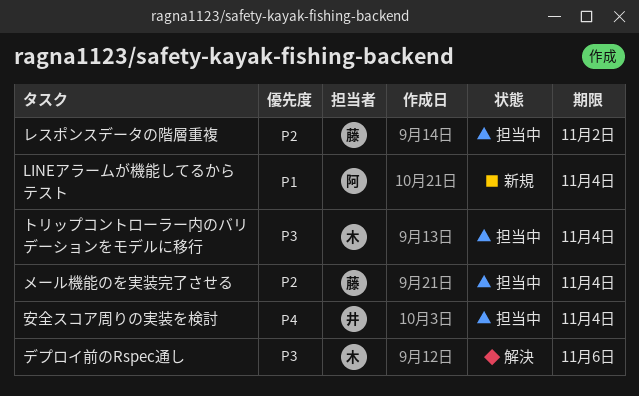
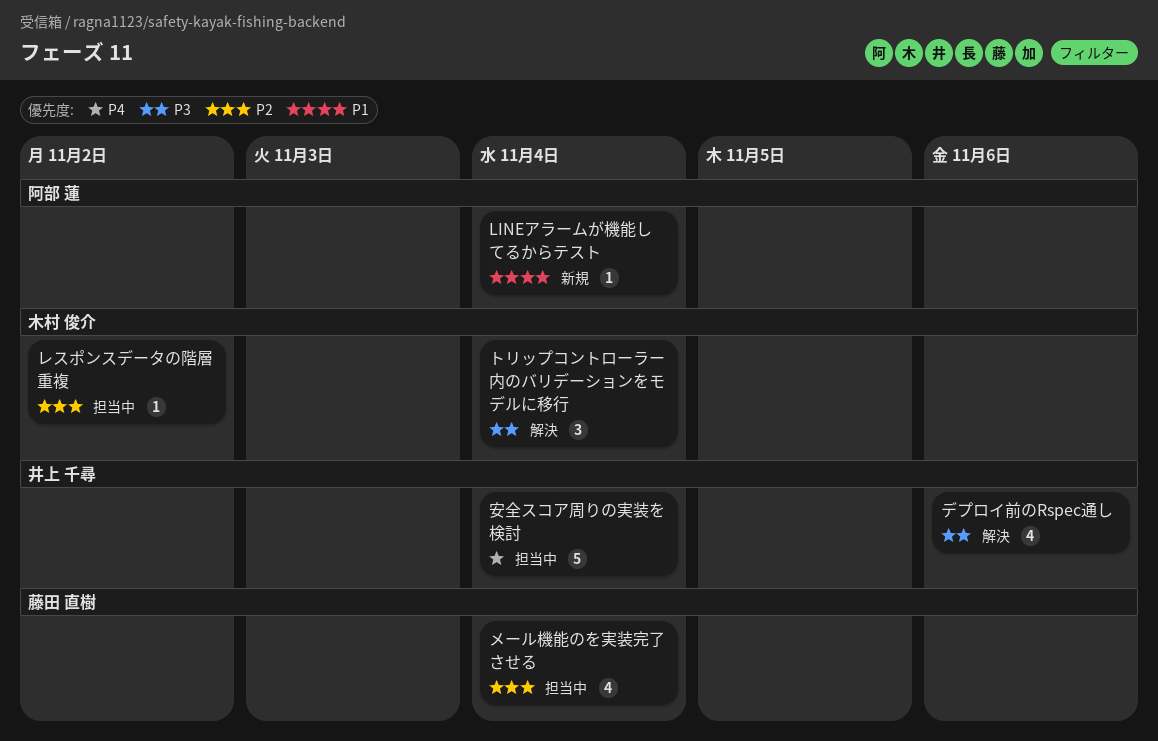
デプロイ前のRspec通し, owner: 木村 俊介 -> 井上 千尋
トリップコントローラー内のバリデーションをモデルに移行, status: 担当中 -> 解決
レスポンスデータの階層重複, owner: 藤田 直樹 -> 木村 俊介

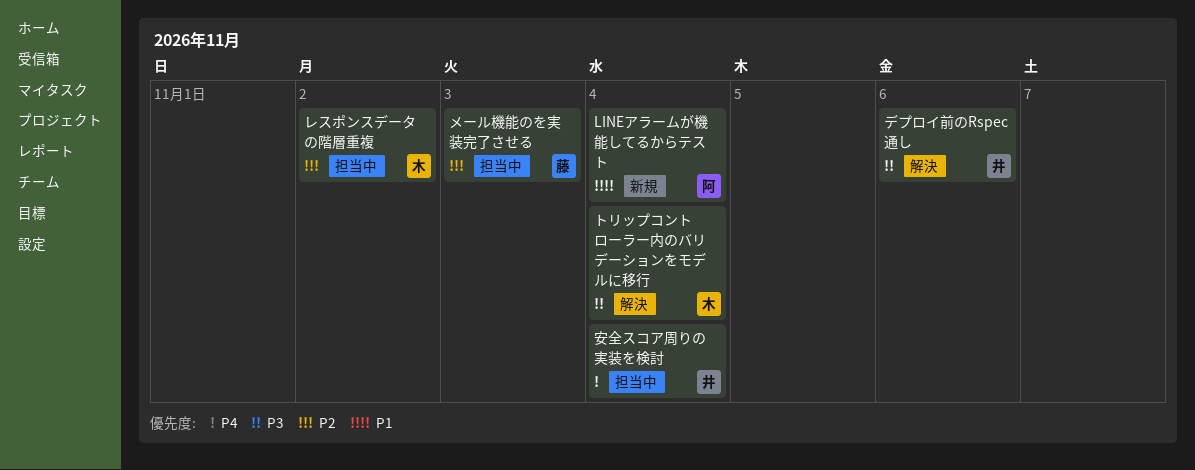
メール機能のを実装完了させる, due: Nov 4 -> Nov 3

